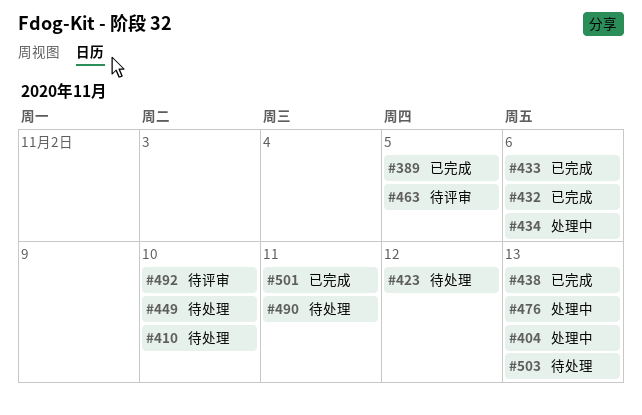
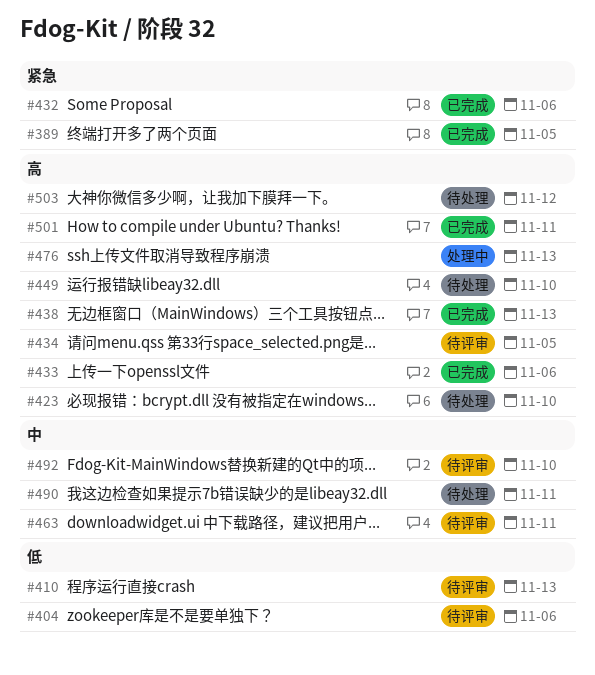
#404, status: 处理中 -> 待评审
#404, due: Nov 13 -> Nov 6
#410, status: 待处理 -> 待评审
#410, due: Nov 10 -> Nov 13
#423, due: Nov 12 -> Nov 10
#434, status: 处理中 -> 待评审
#434, due: Nov 6 -> Nov 5
#463, due: Nov 5 -> Nov 11
#503, due: Nov 13 -> Nov 12

